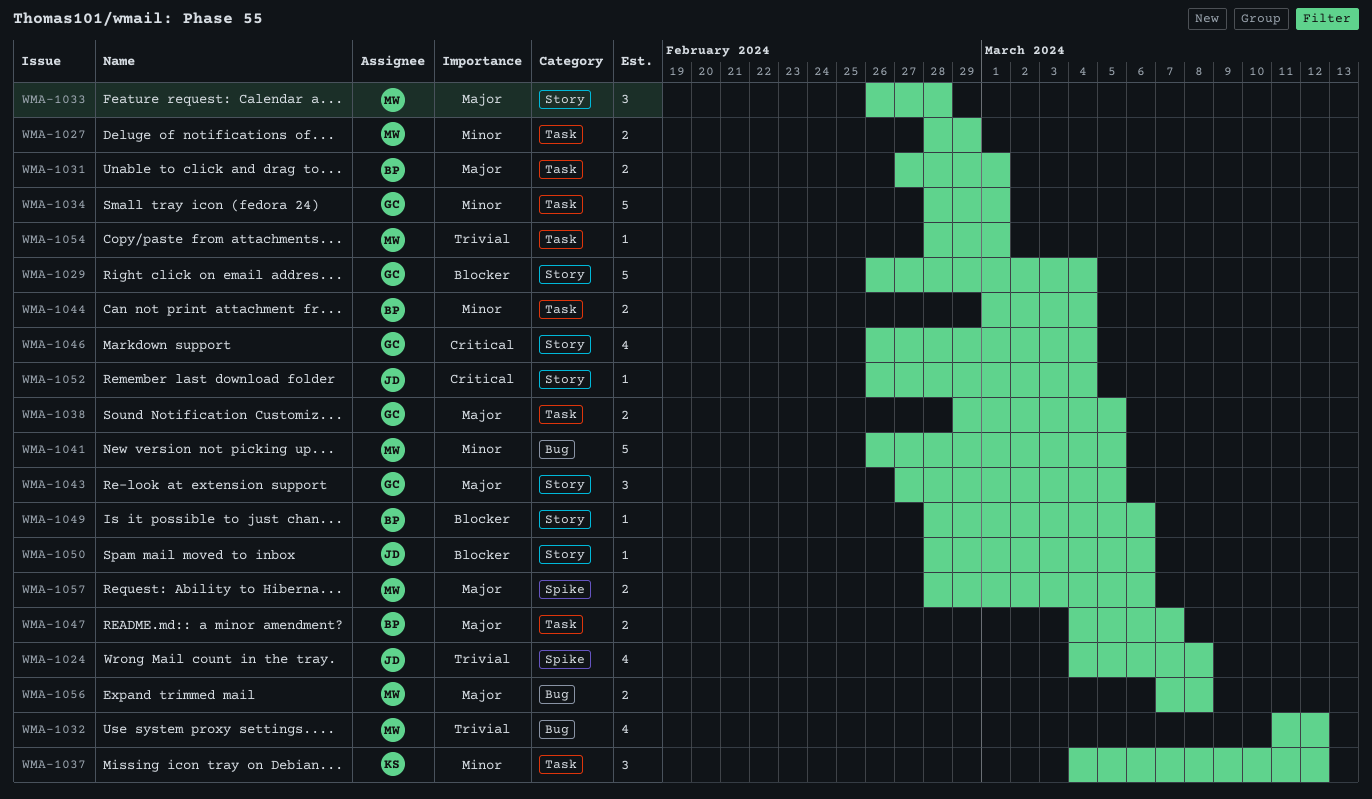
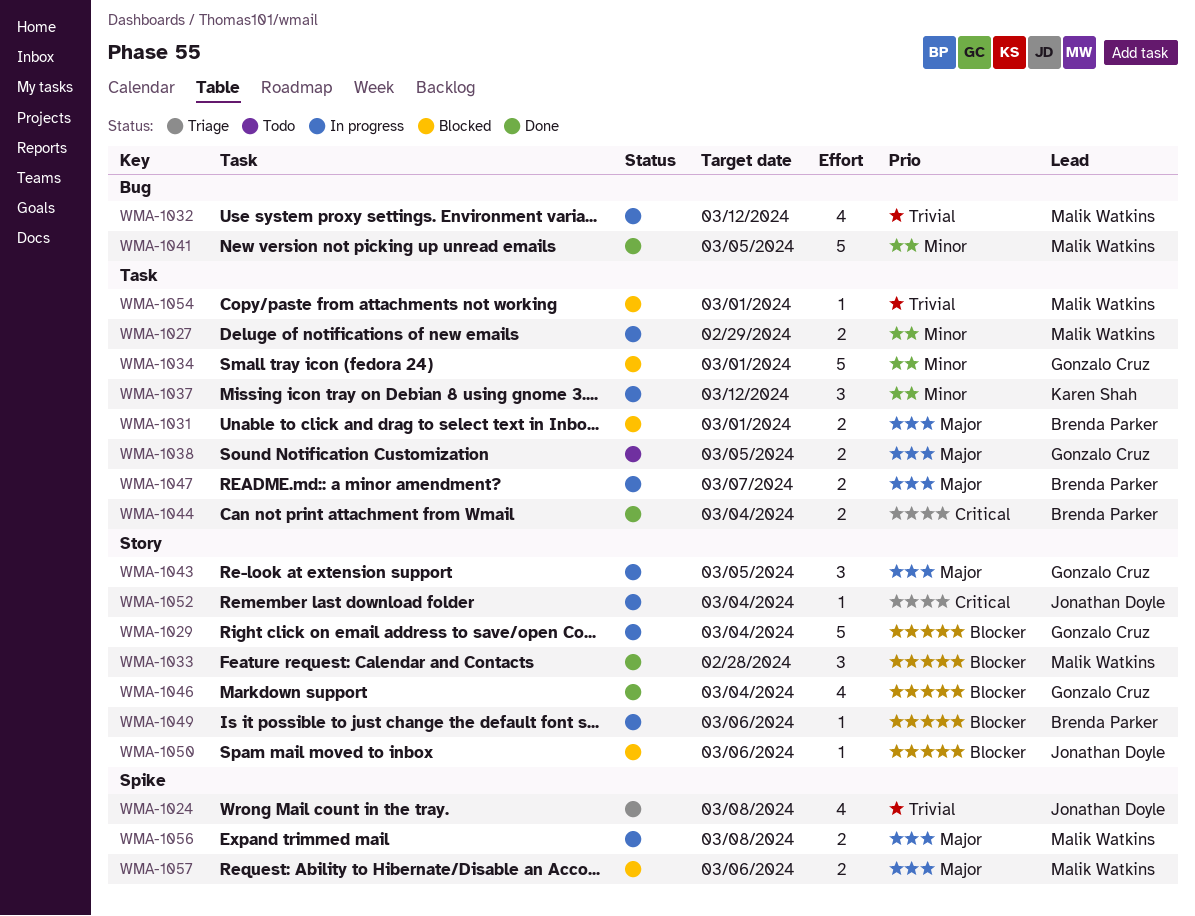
WMA-1033, priority: Major -> Blocker
WMA-1044, priority: Minor -> Critical
WMA-1046, priority: Critical -> Blocker
WMA-1056, label: Bug -> Spike

